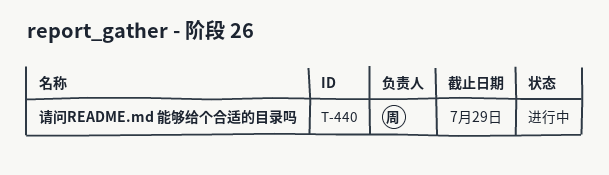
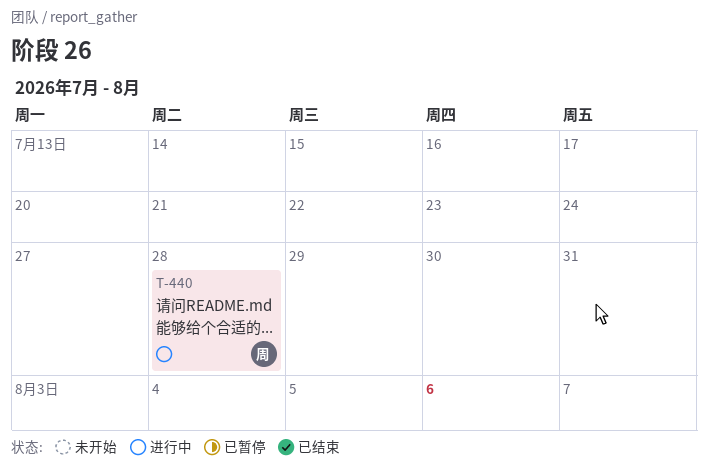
T-440, due: Jul 29 -> Jul 28

